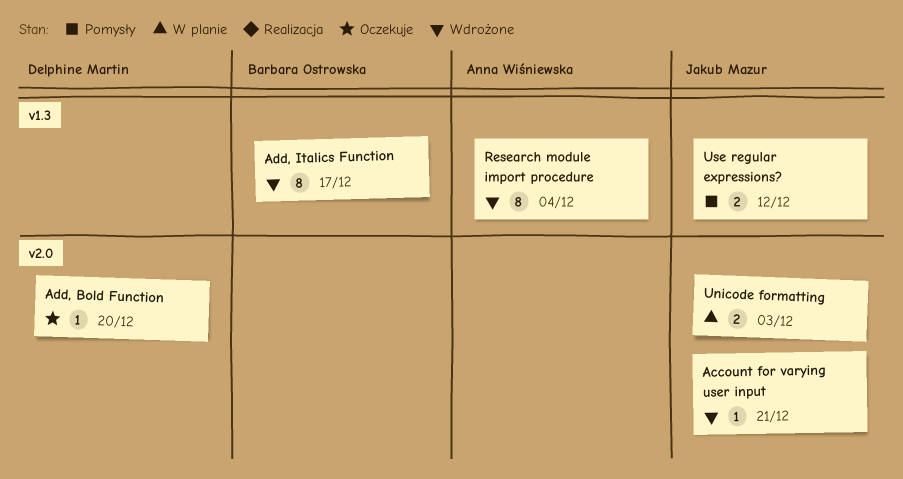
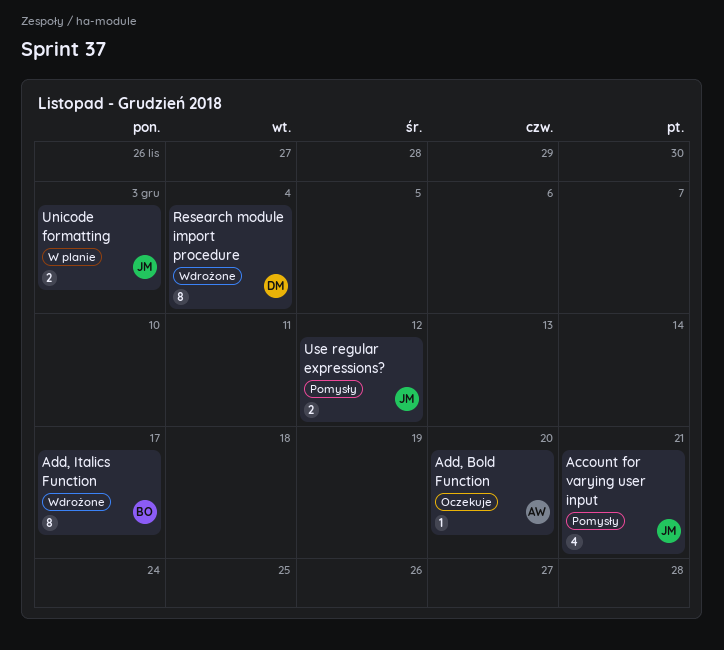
Account for varying user input, status: Wdrożone -> Pomysły
Account for varying user input, estimate: 1 -> 4
Add, Bold Function, owner: Delphine Martin -> Anna Wiśniewska
Research module import procedure, owner: Anna Wiśniewska -> Delphine Martin

